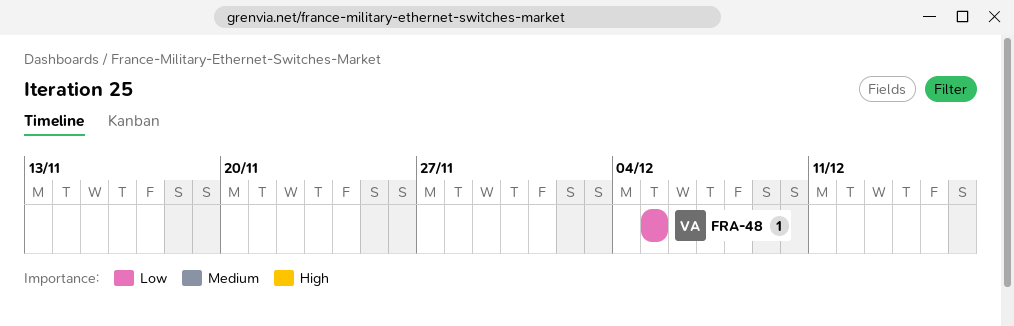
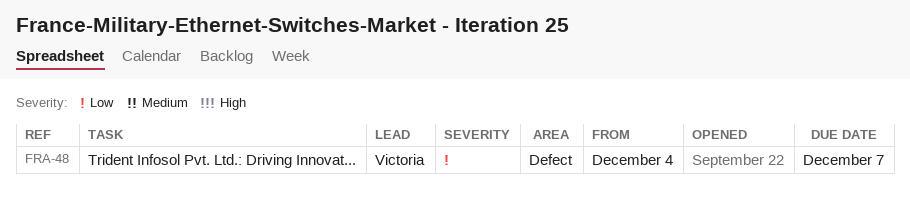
FRA-48, start: Dec 5 -> Dec 4
FRA-48, due: Dec 5 -> Dec 7

